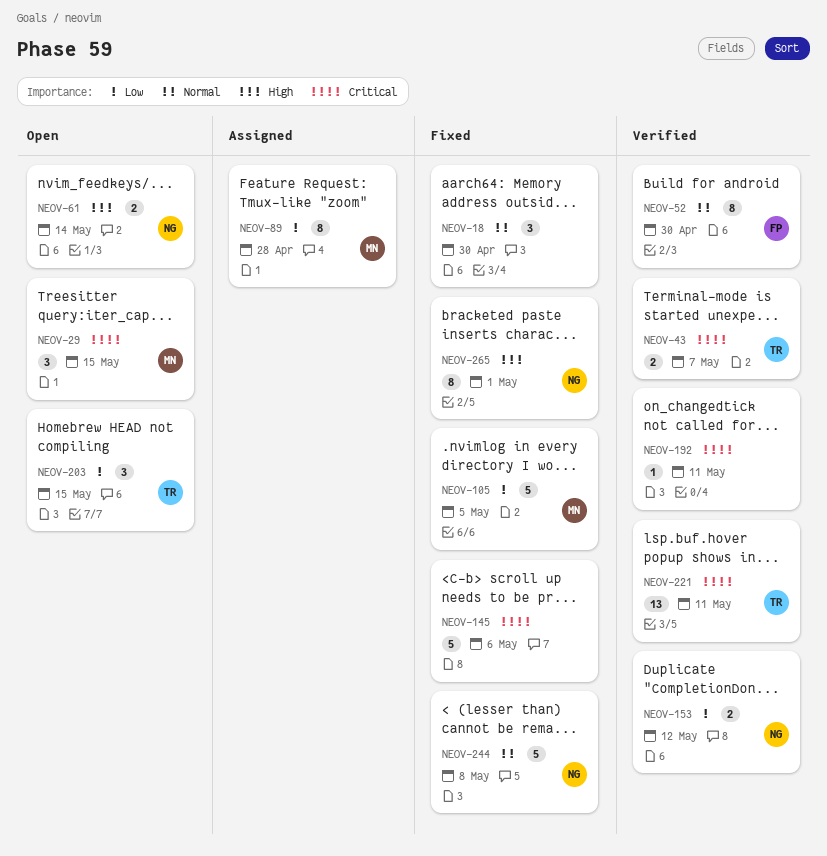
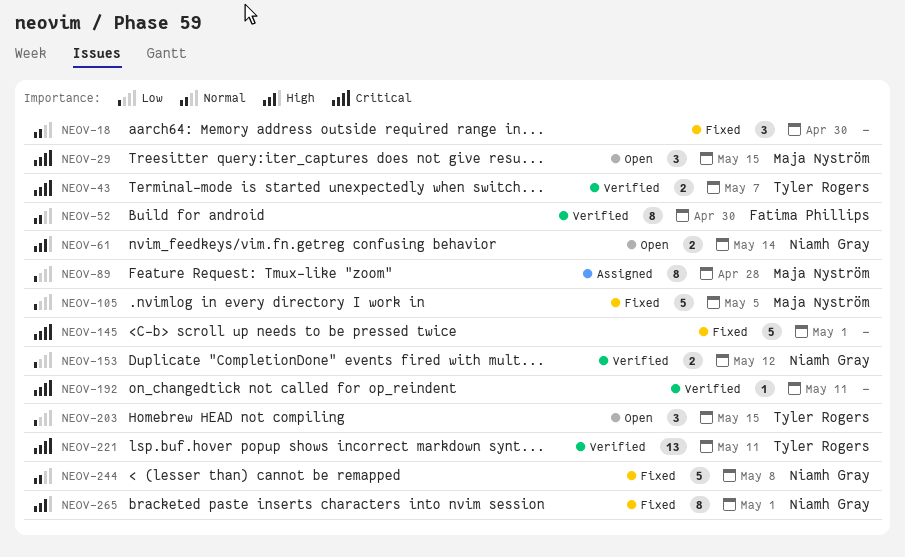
NEOV-145, due: May 6 -> May 1

